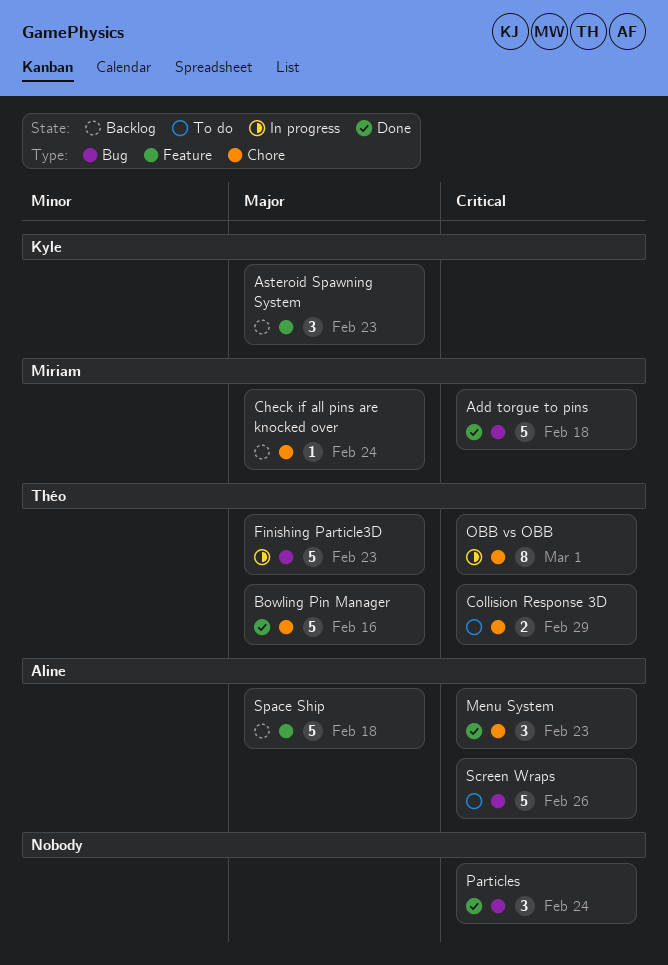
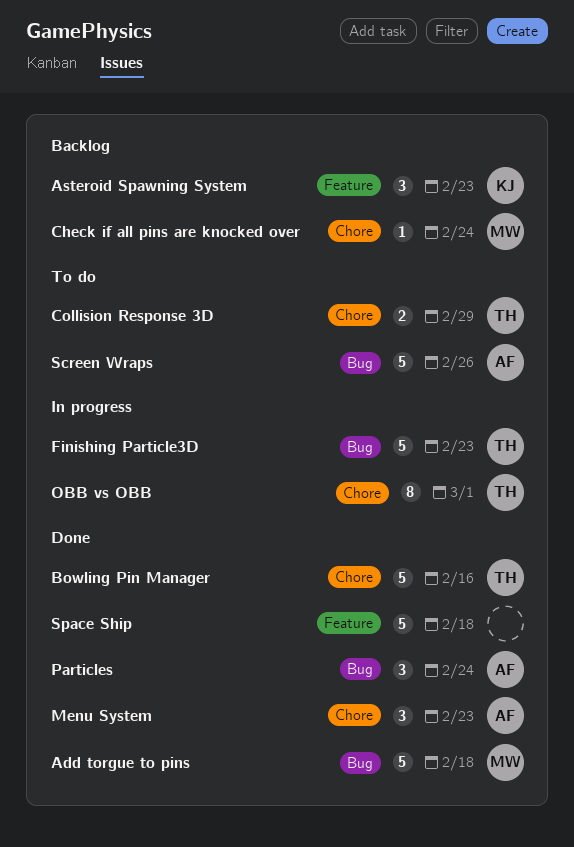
Particles, owner: none -> Aline
Space Ship, status: Backlog -> Done
Space Ship, owner: Aline -> none

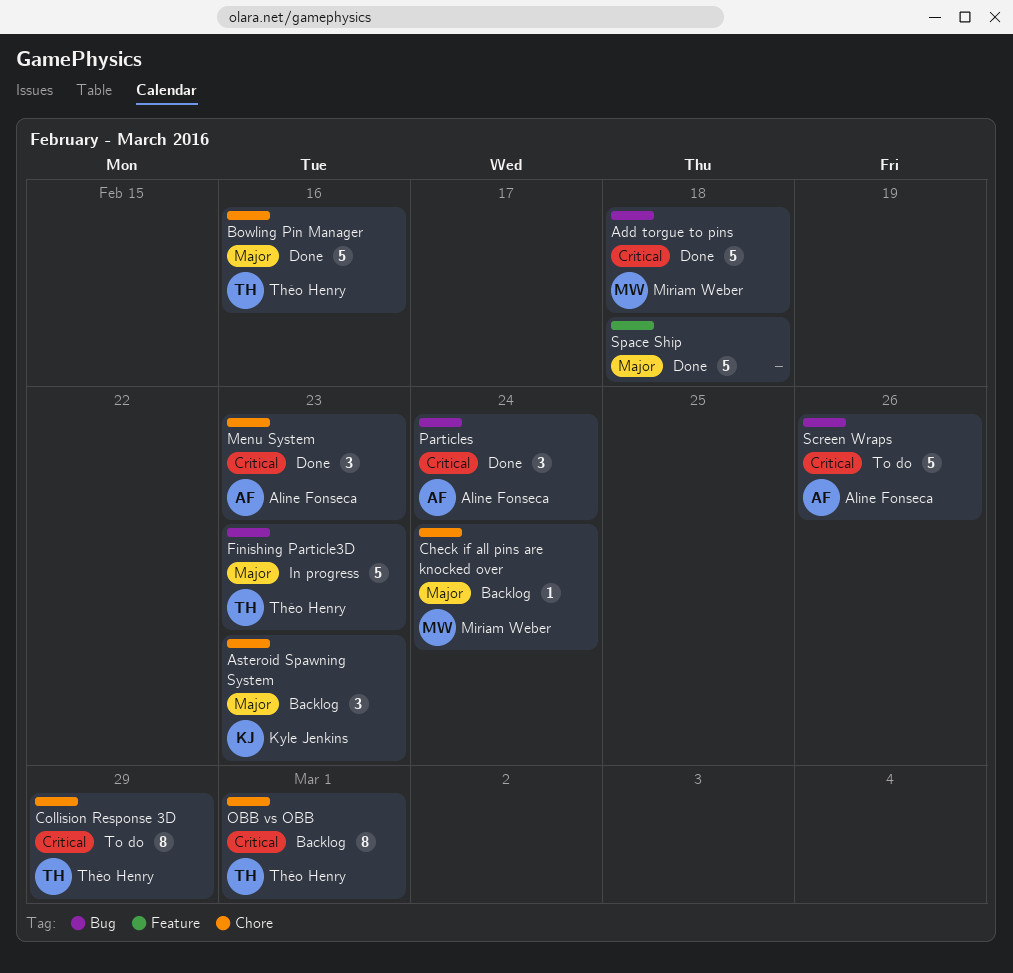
Asteroid Spawning System, label: Feature -> Chore
Collision Response 3D, estimate: 2 -> 8
OBB vs OBB, status: In progress -> Backlog

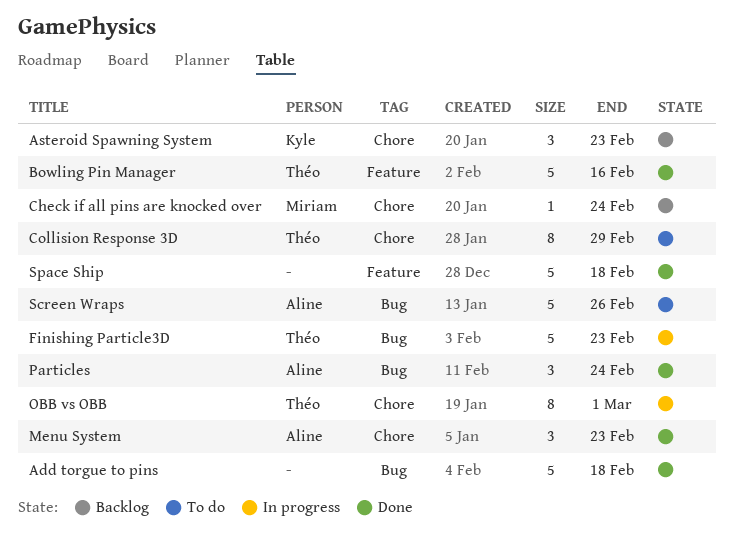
Add torgue to pins, owner: Miriam Weber -> none
Bowling Pin Manager, label: Chore -> Feature
OBB vs OBB, status: Backlog -> In progress

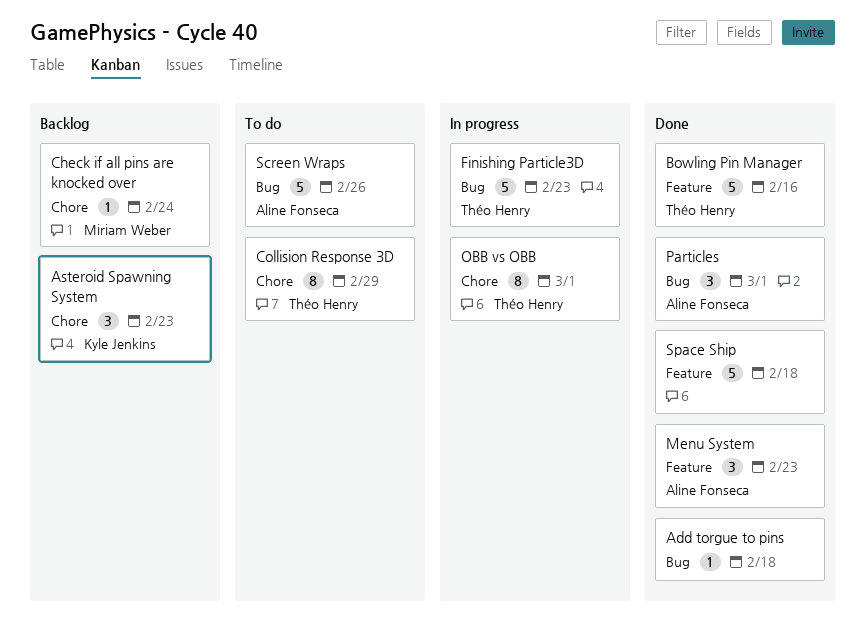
Add torgue to pins, estimate: 5 -> 1
Menu System, label: Chore -> Feature
Particles, due: Feb 24 -> Mar 1

